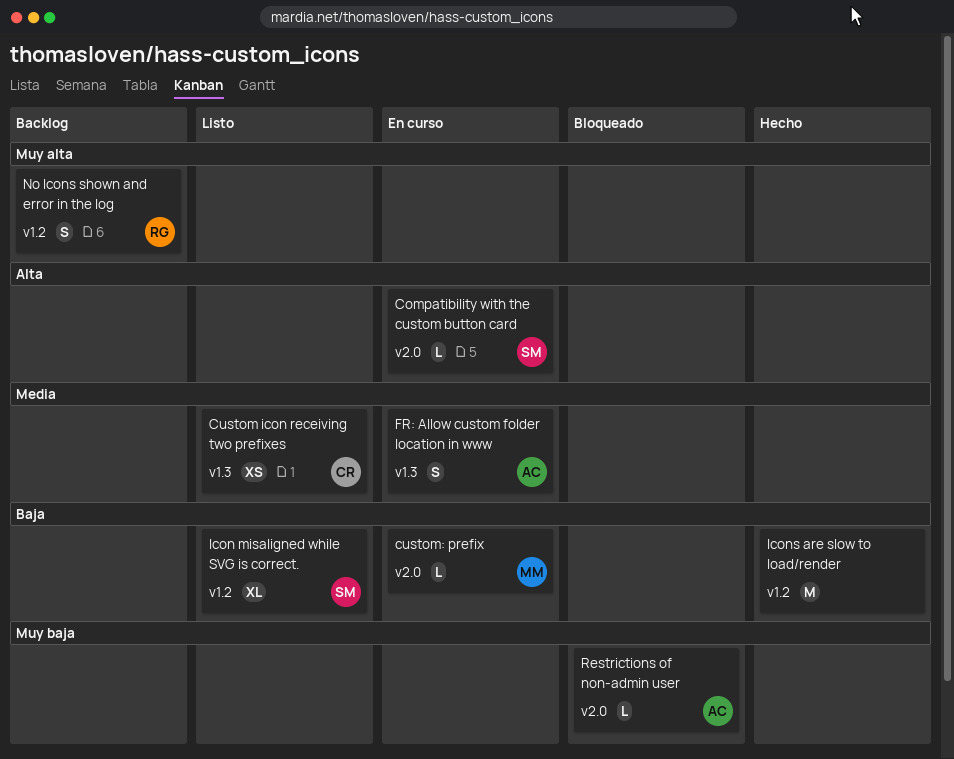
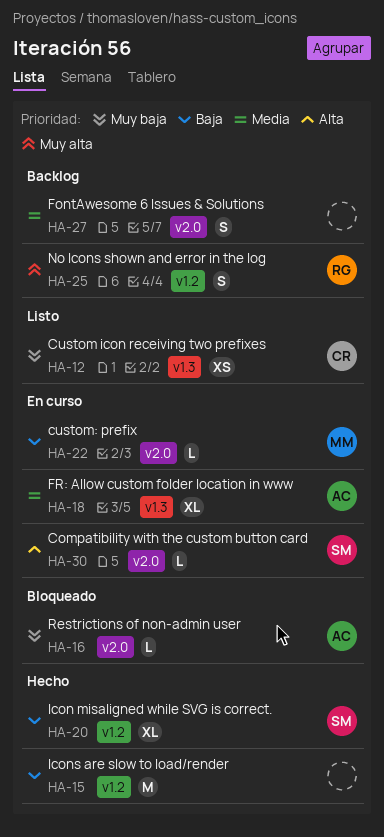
Custom icon receiving two prefixes, priority: Media -> Muy baja
FontAwesome 6 Issues & Solutions: none -> present
FR: Allow custom folder location in www, estimate: S -> XL
Icon misaligned while SVG is correct., status: Listo -> Hecho

